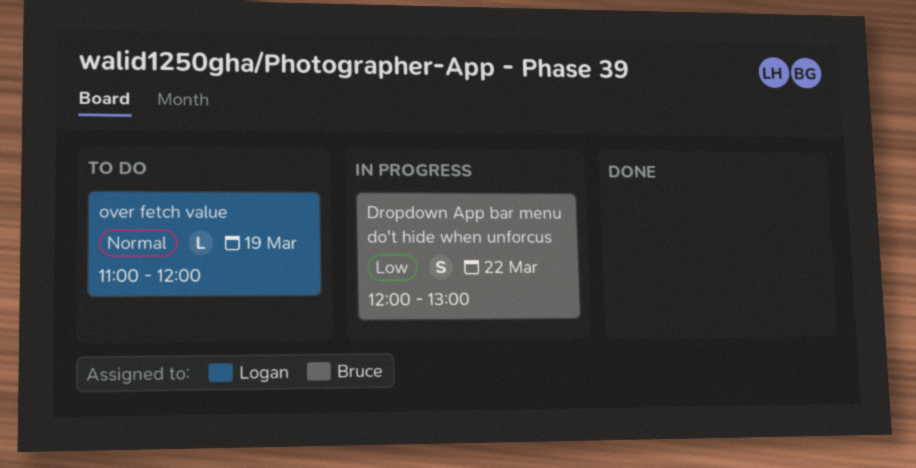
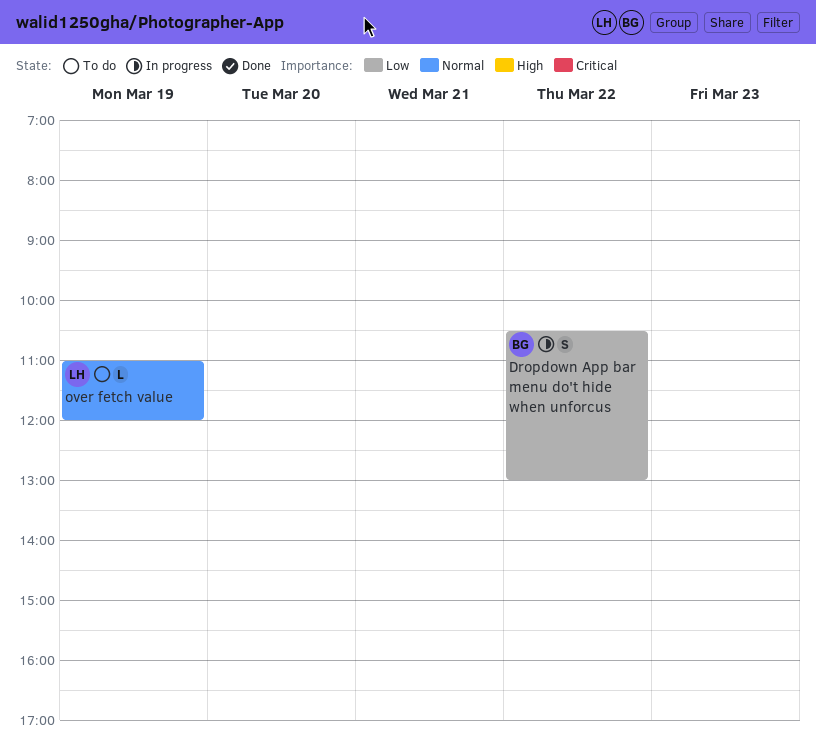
Dropdown App bar menu do't hide when unforcus, begins: 12:00 -> 10:30

